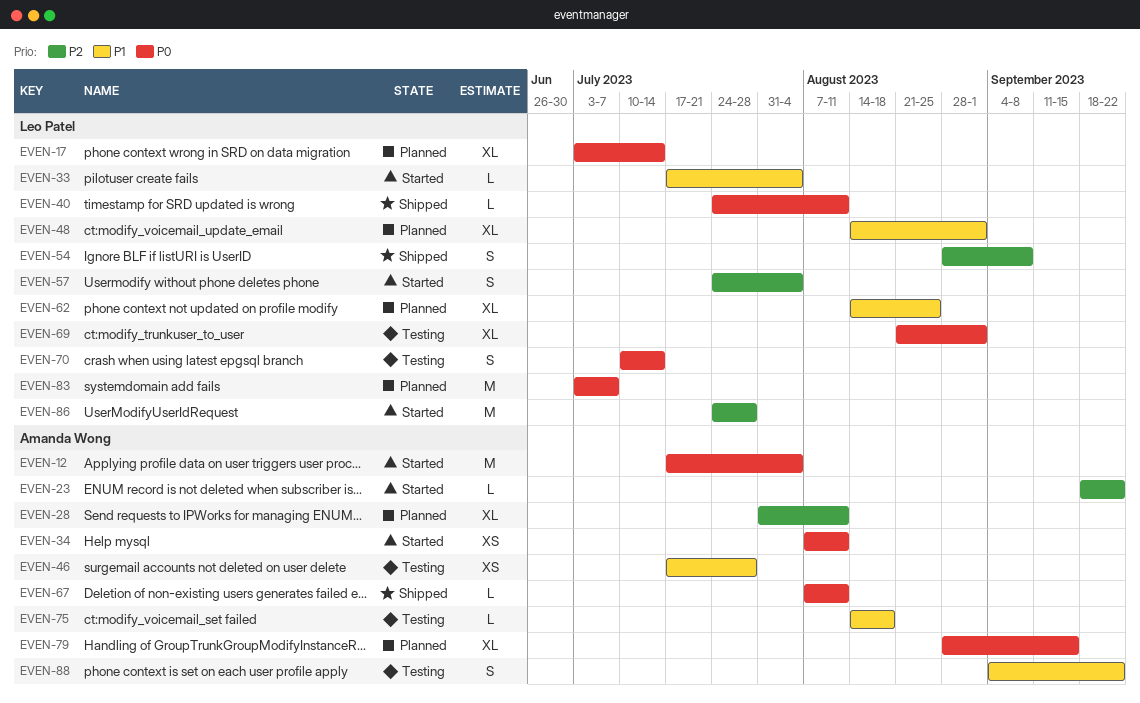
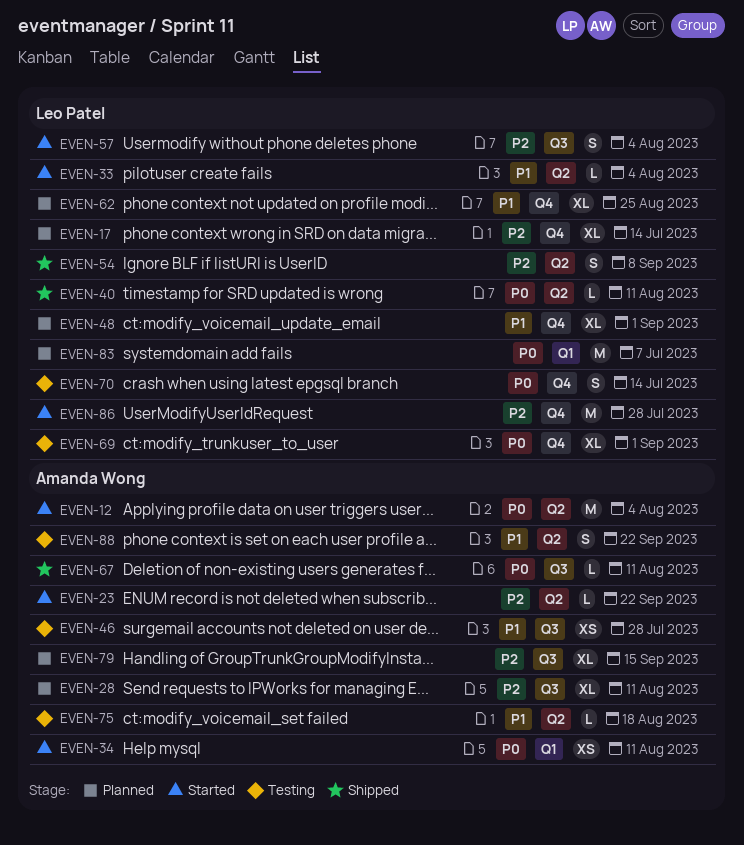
EVEN-17, priority: P0 -> P2
EVEN-79, priority: P0 -> P2

